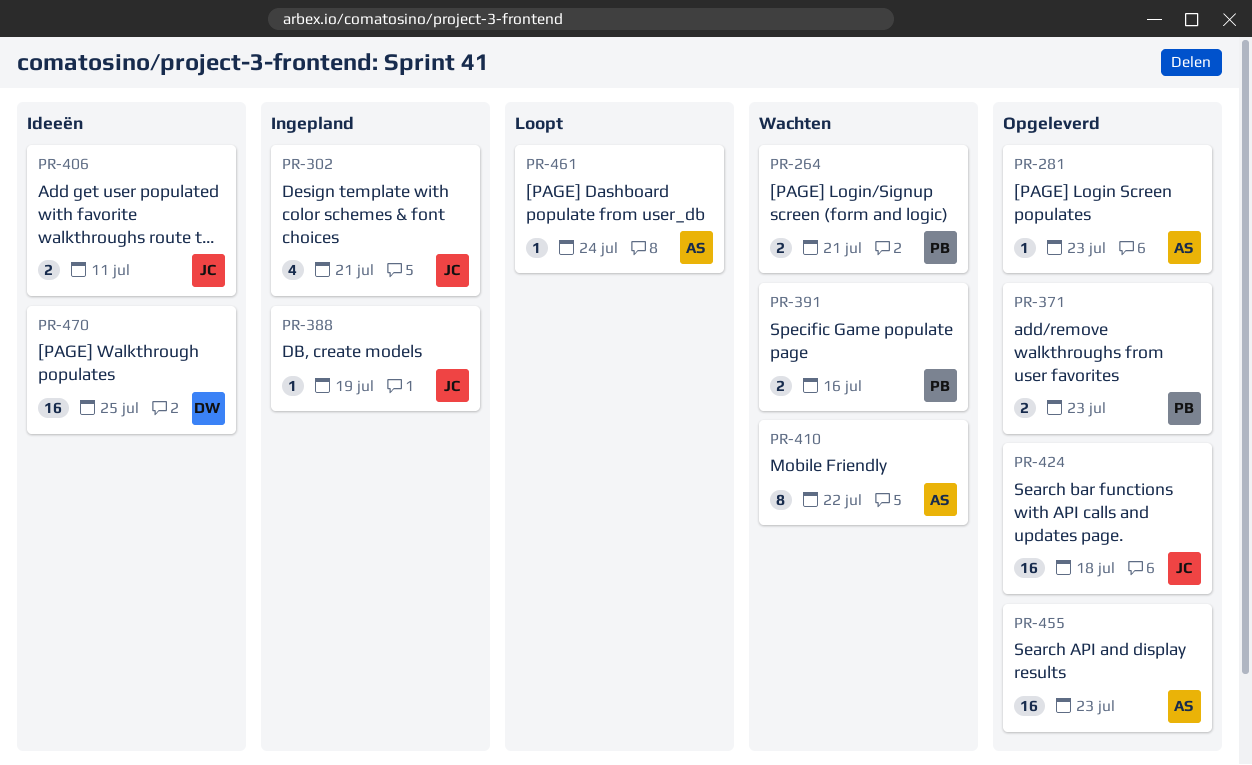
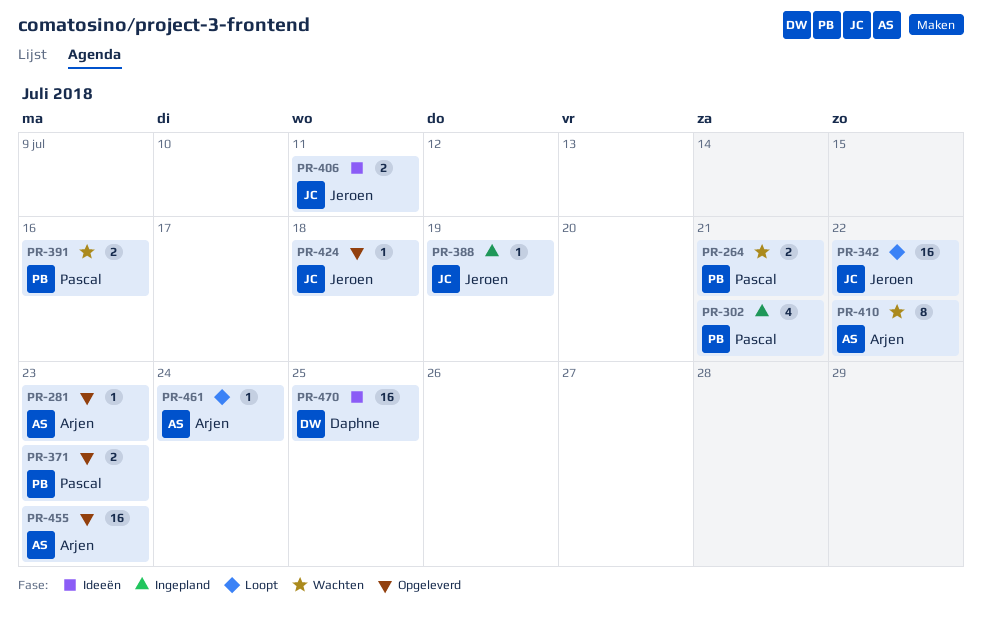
PR-302, owner: Jeroen -> Pascal
PR-342: none -> present
PR-424, estimate: 16 -> 1

